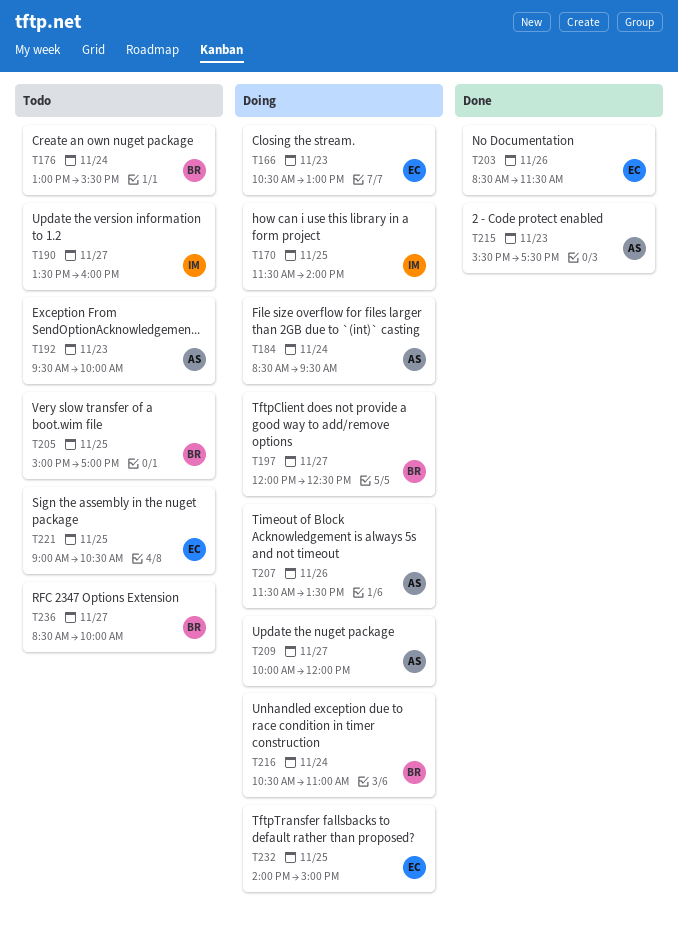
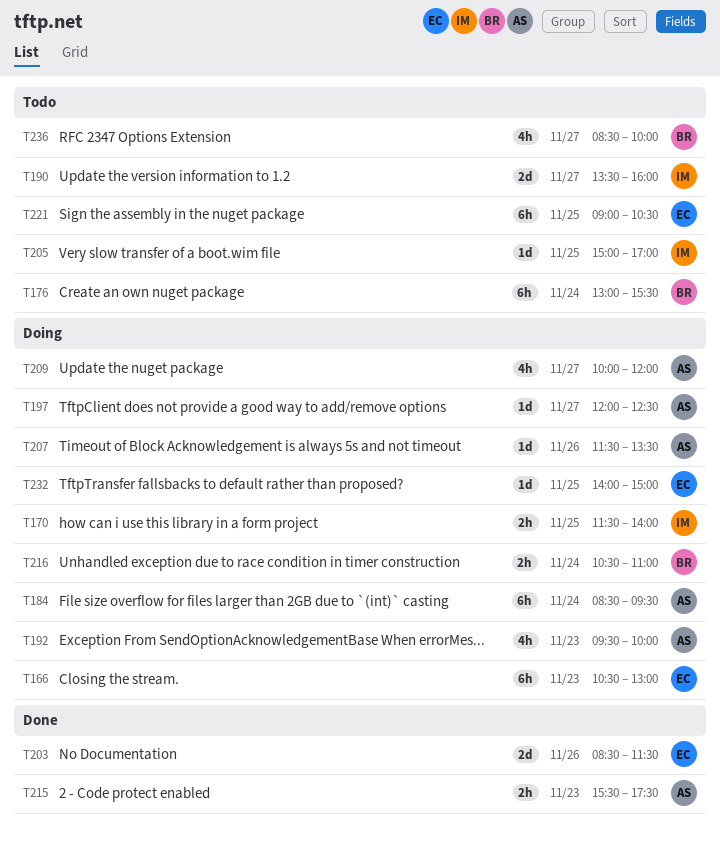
T192, status: Todo -> Doing
T197, owner: BR -> AS
T205, owner: BR -> IM

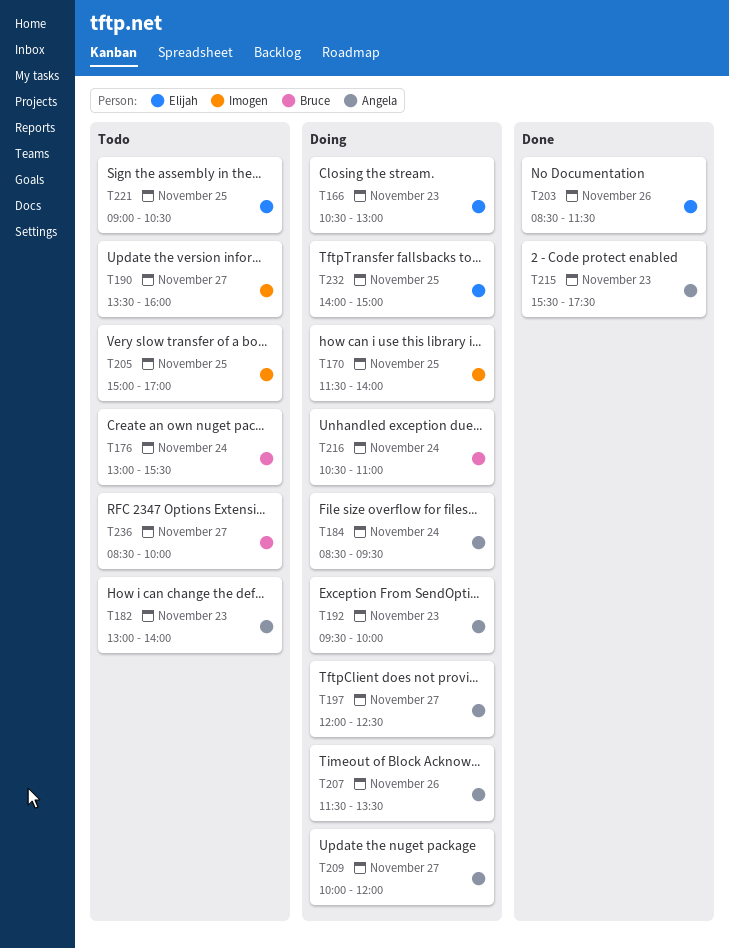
T182: none -> present

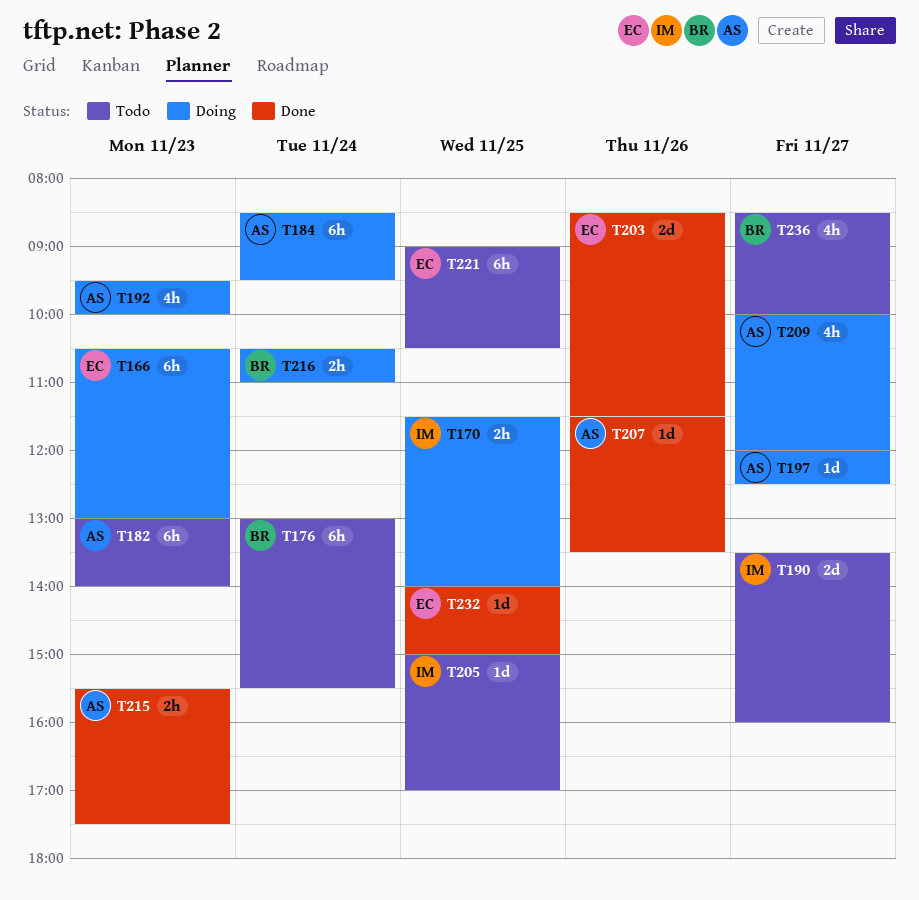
T207, status: Doing -> Done
T232, status: Doing -> Done

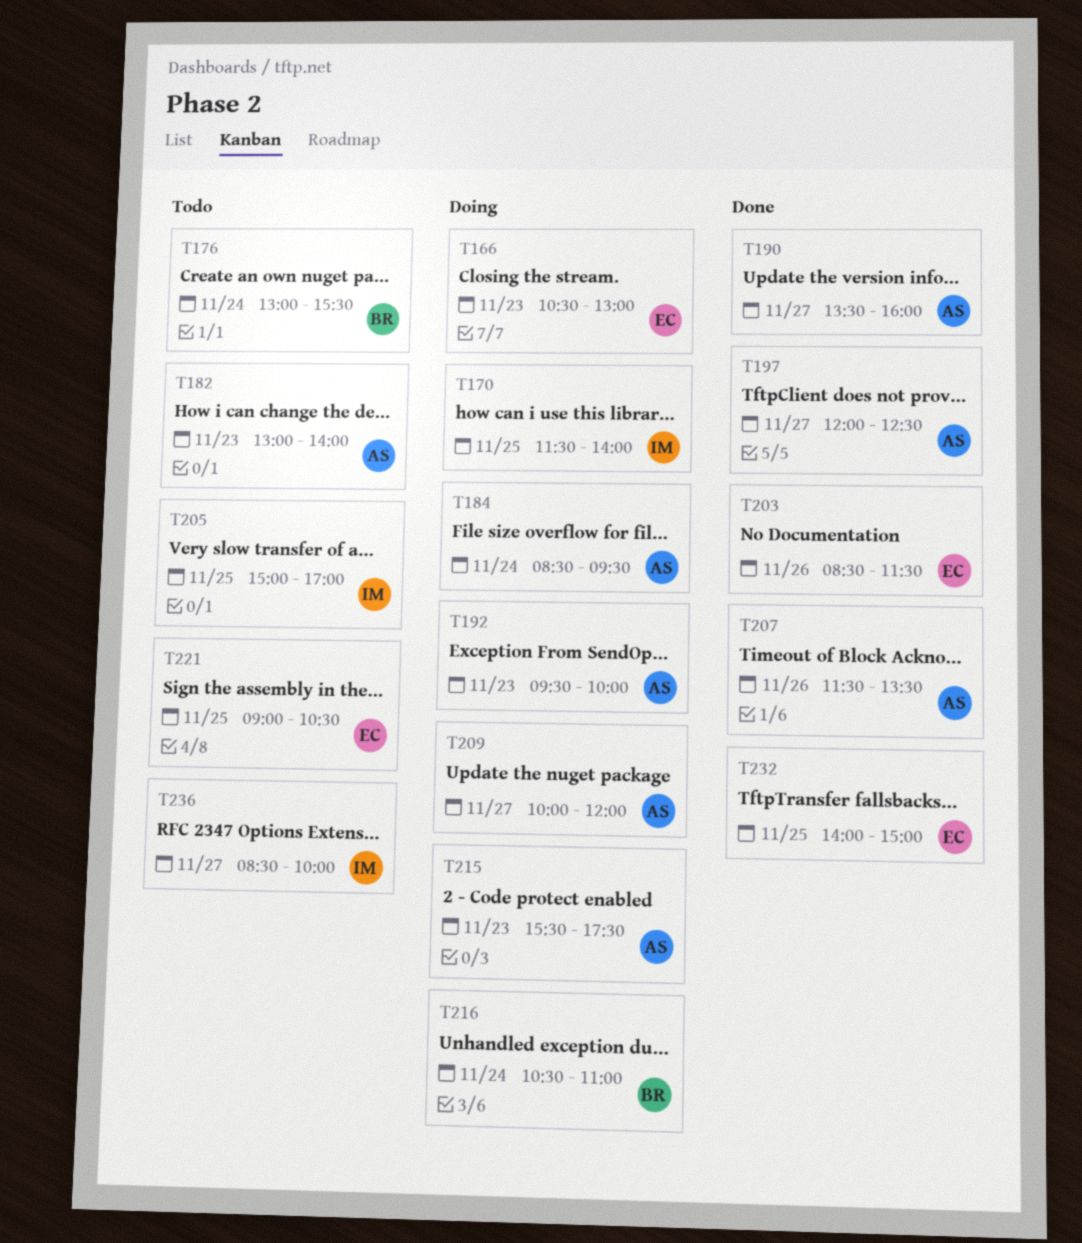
T190, status: Todo -> Done
T190, owner: IM -> AS
T197, status: Doing -> Done
T215, status: Done -> Doing
T236, owner: BR -> IM

